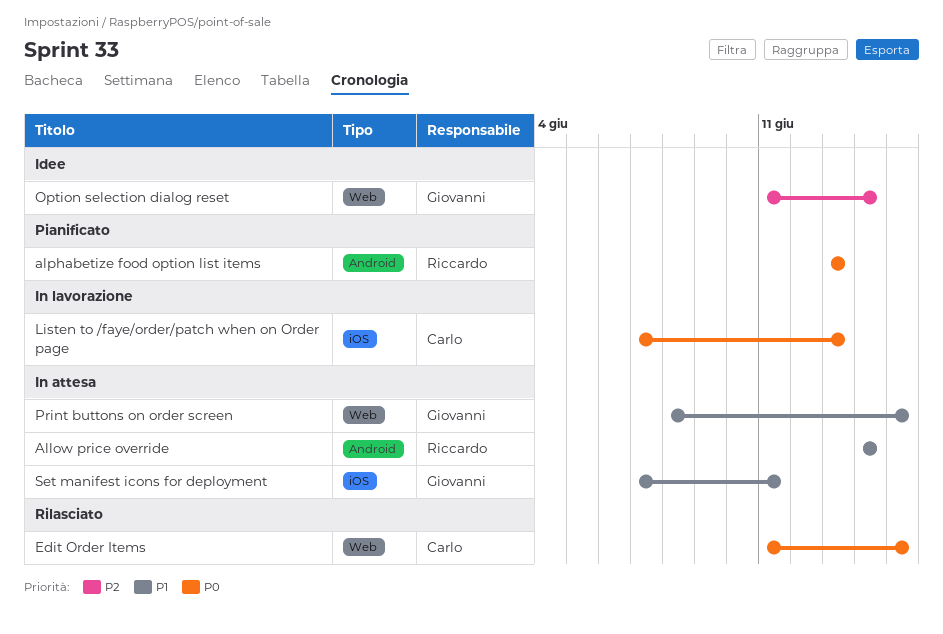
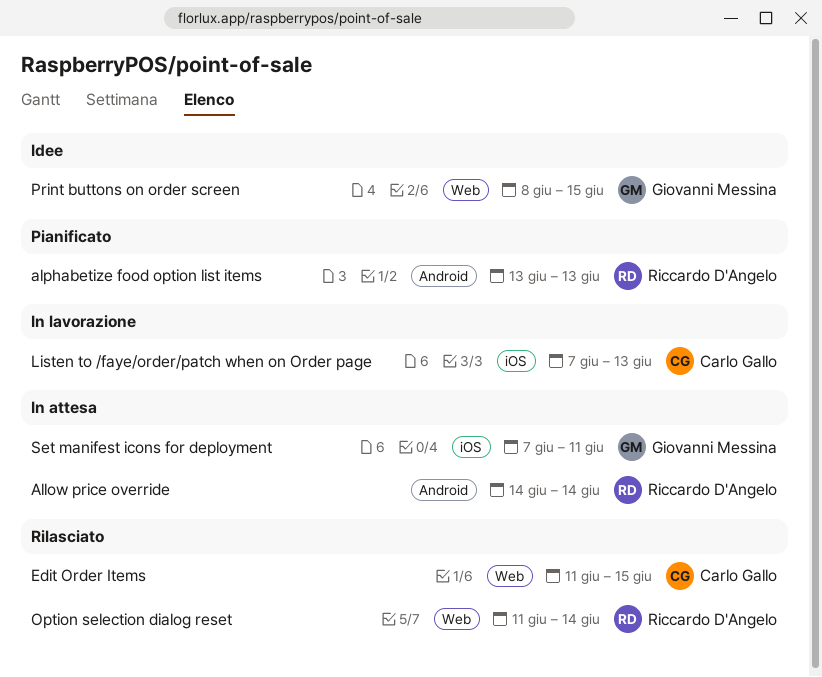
Option selection dialog reset, status: Idee -> Rilasciato
Option selection dialog reset, owner: Giovanni Messina -> Riccardo D'Angelo
Print buttons on order screen, status: In attesa -> Idee

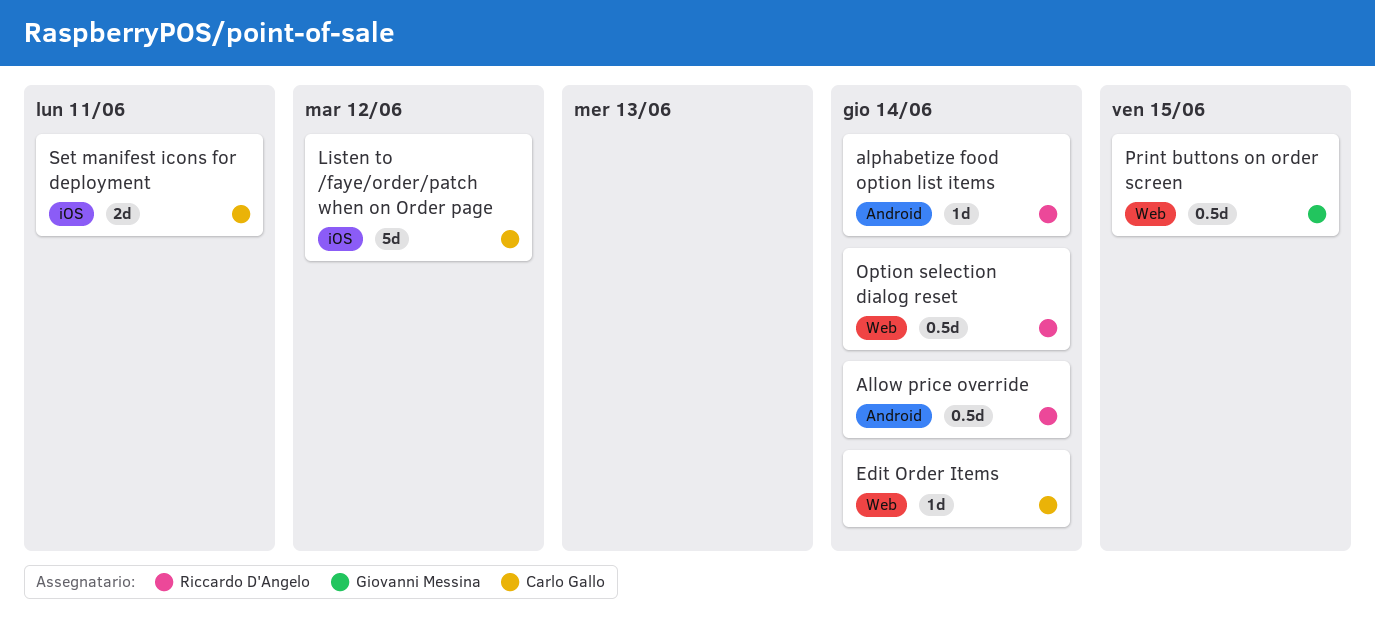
alphabetize food option list items, due: Jun 13 -> Jun 14
Edit Order Items, due: Jun 15 -> Jun 14
Listen to /faye/order/patch when on Order page, due: Jun 13 -> Jun 12
Set manifest icons for deployment, owner: Giovanni Messina -> Carlo Gallo

